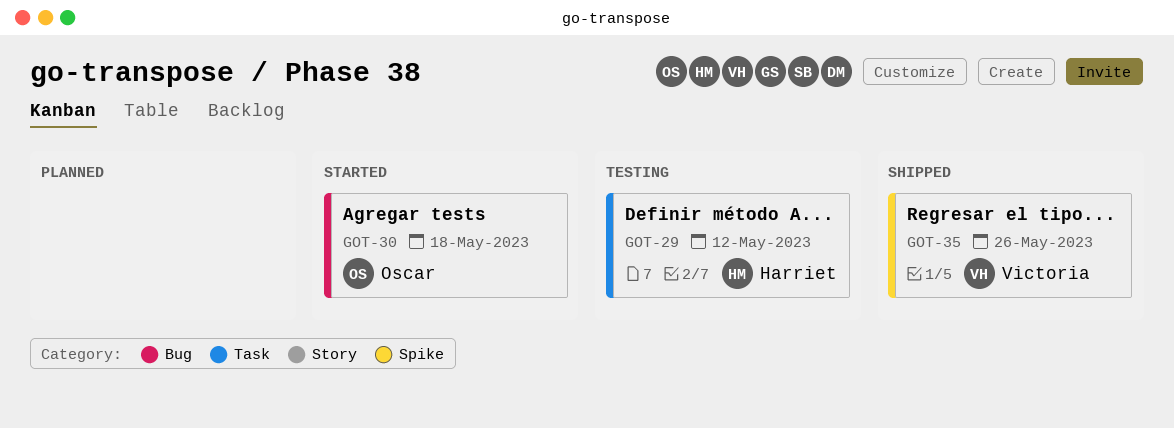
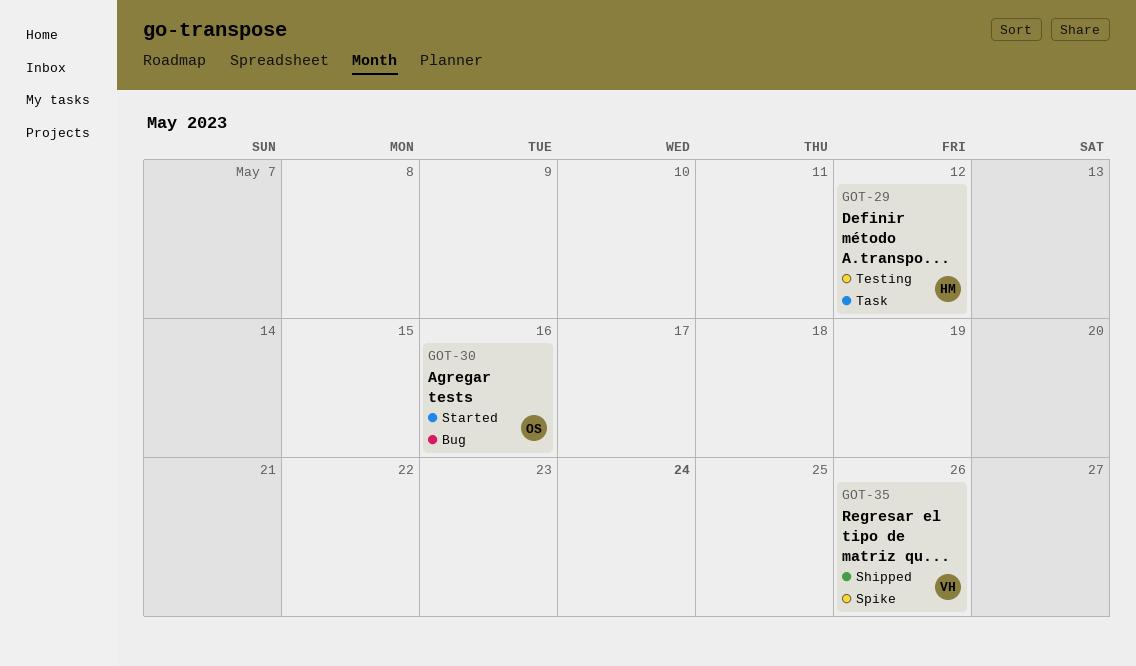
GOT-30, due: May 18 -> May 16

